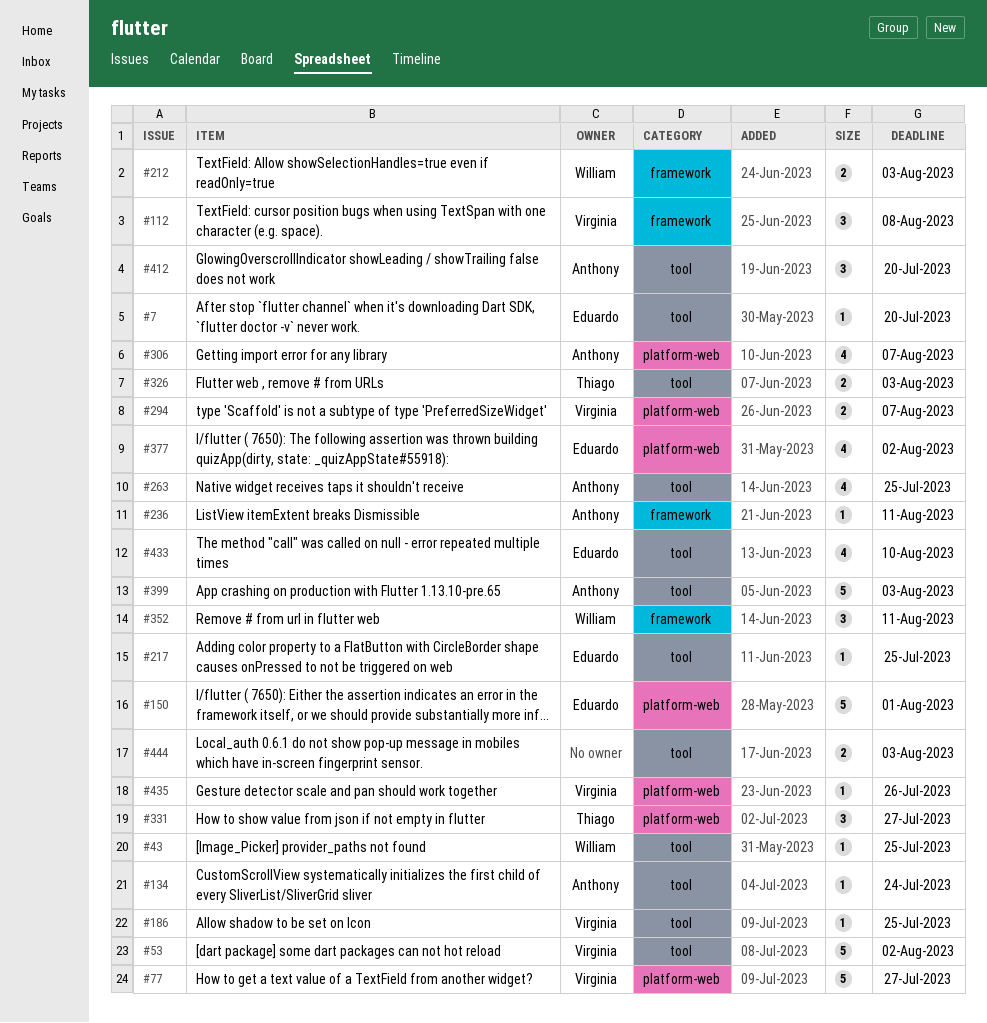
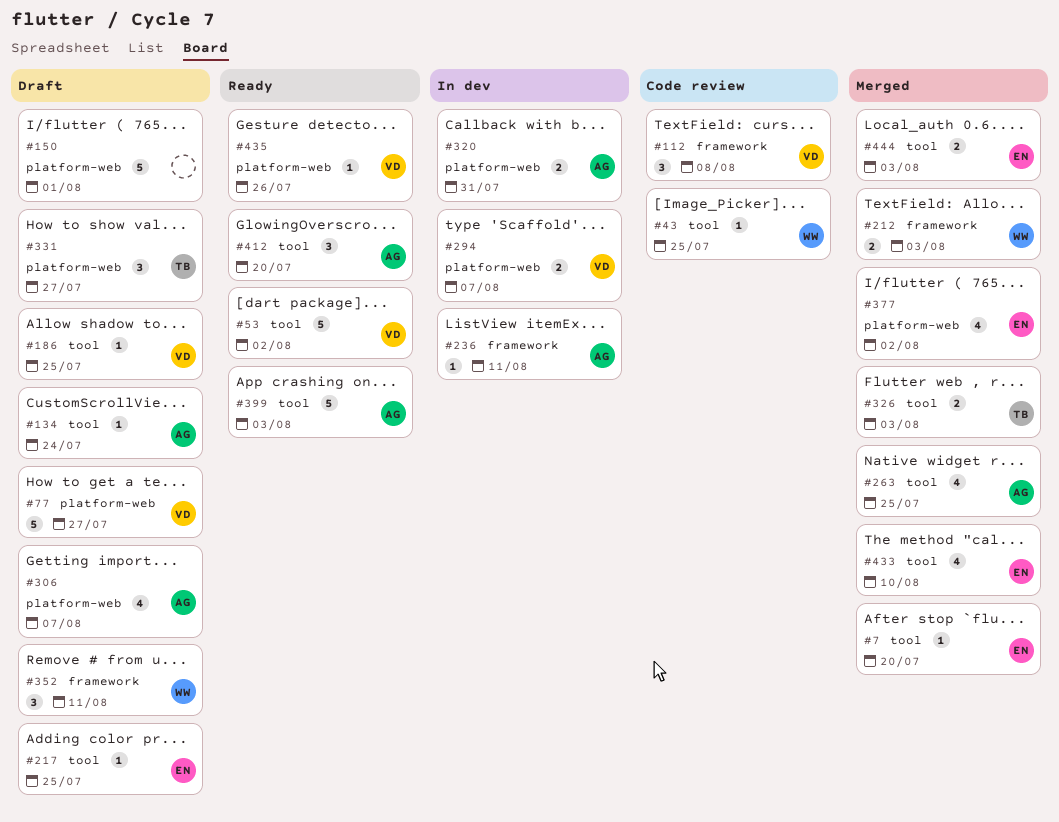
#150, owner: Eduardo -> none
#320: none -> present
#444, owner: none -> Eduardo

